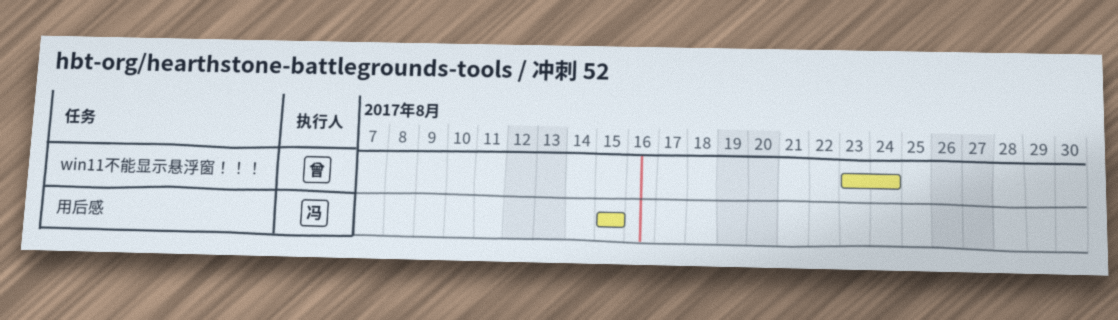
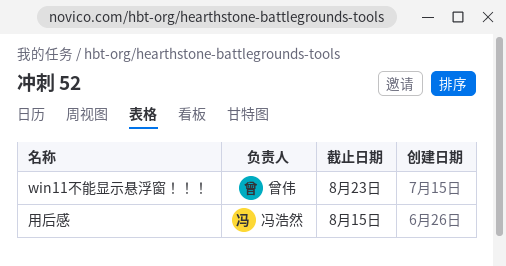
win11不能显示悬浮窗！！！, due: Aug 24 -> Aug 23

